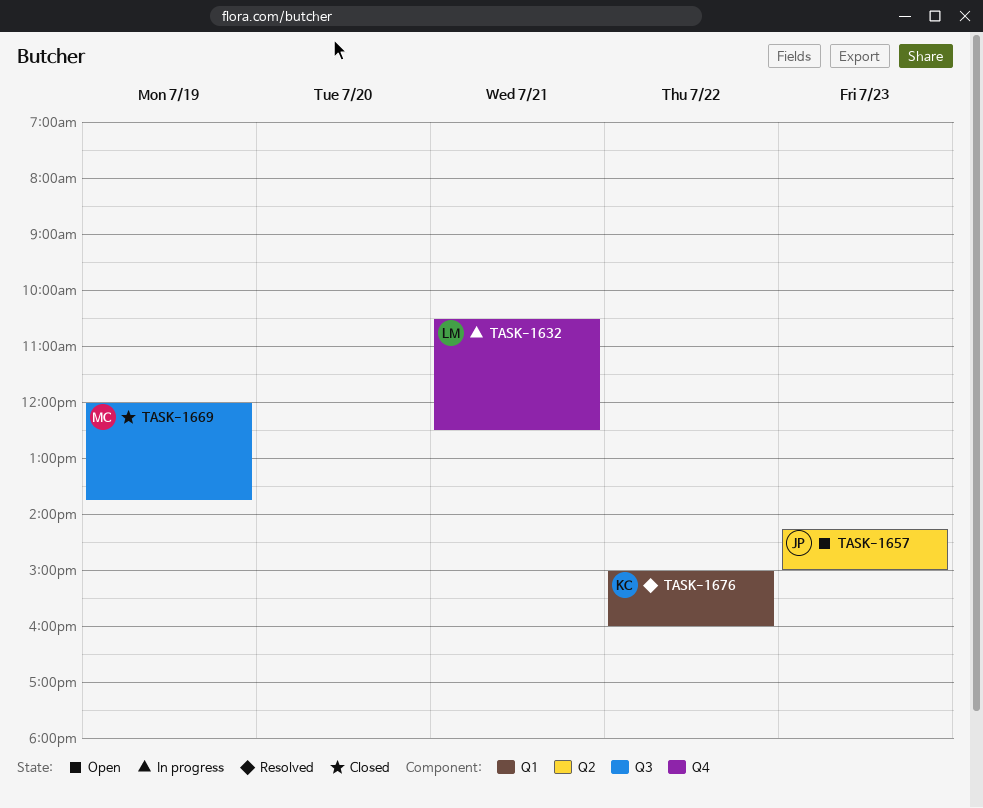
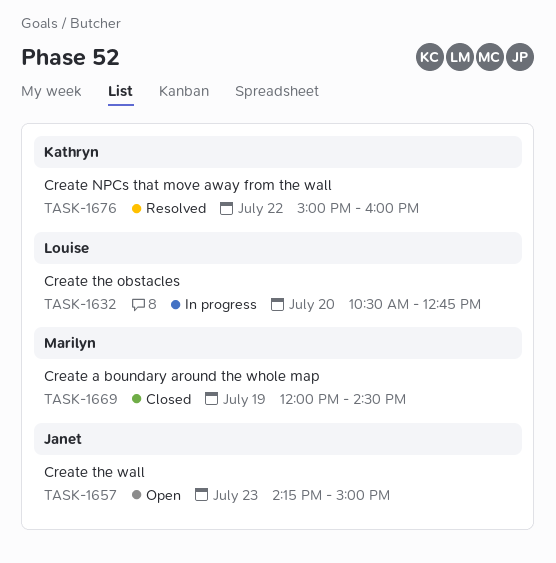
TASK-1632, day: Jul 21 -> Jul 20
TASK-1632, ends: 12:30 -> 12:45
TASK-1669, ends: 13:45 -> 14:30

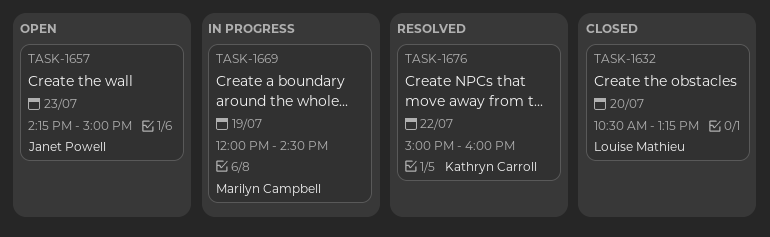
TASK-1632, status: In progress -> Closed
TASK-1632, ends: 12:45 -> 13:15
TASK-1669, status: Closed -> In progress

